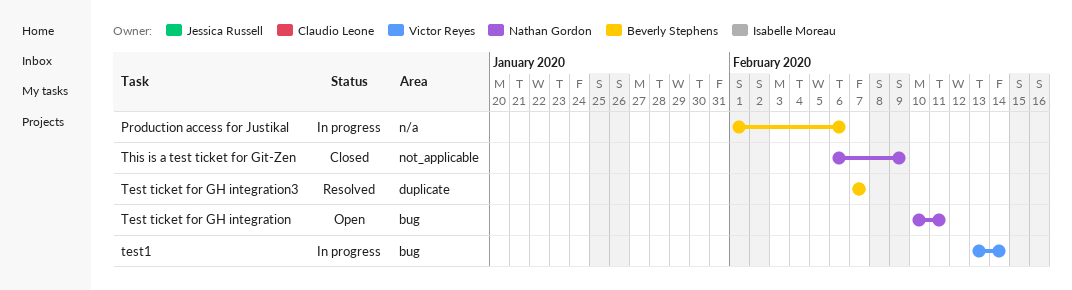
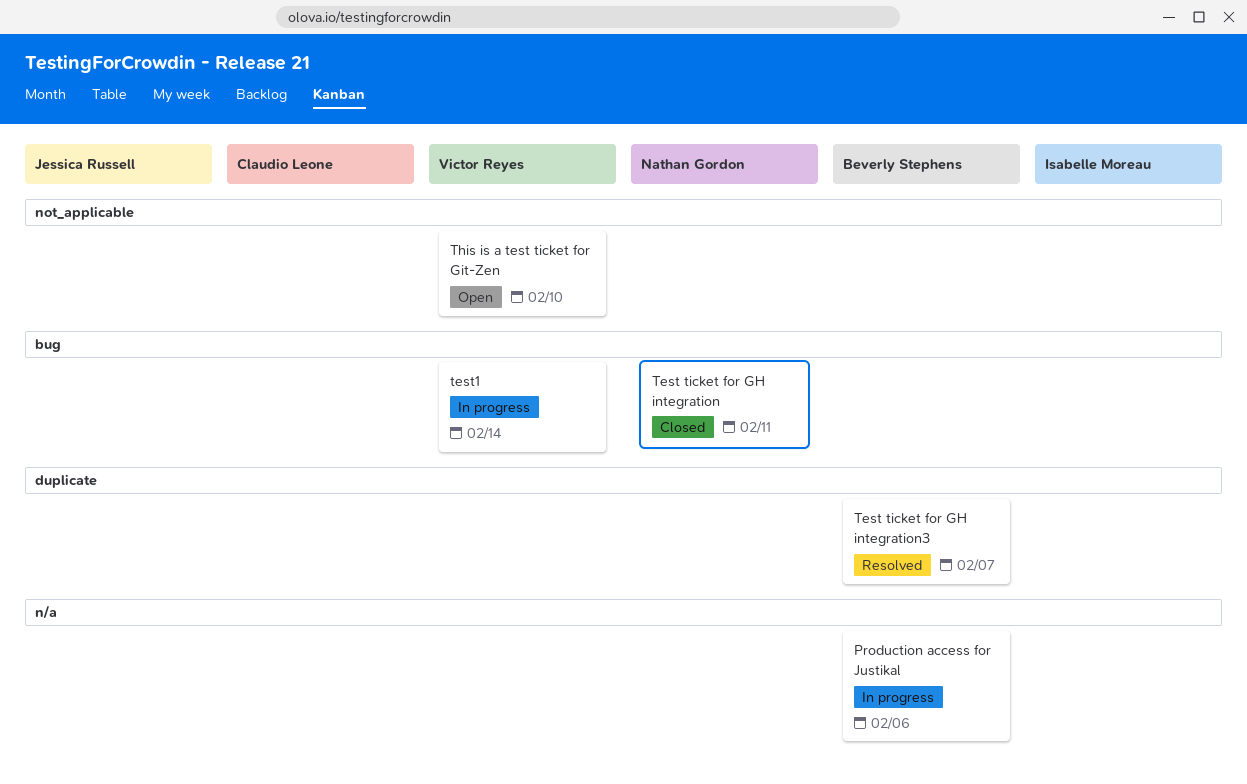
Test ticket for GH integration, status: Open -> Closed
This is a test ticket for Git-Zen, status: Closed -> Open
This is a test ticket for Git-Zen, owner: Nathan Gordon -> Victor Reyes
This is a test ticket for Git-Zen, due: Feb 9 -> Feb 10

